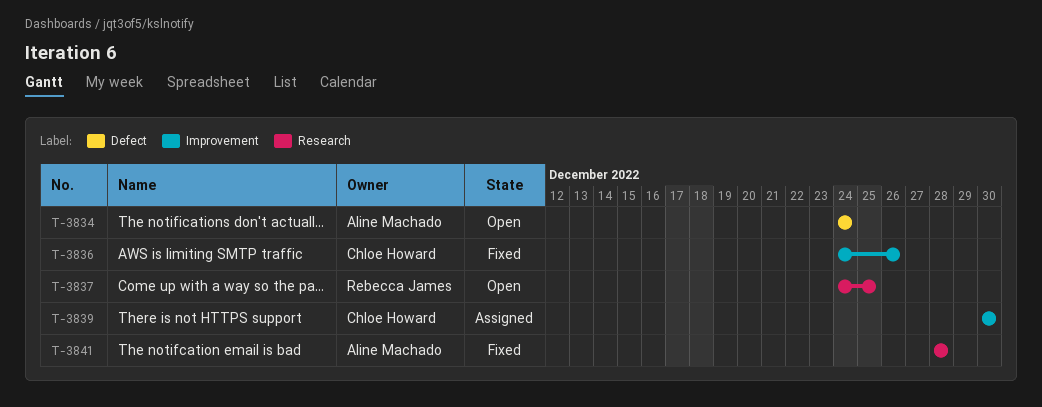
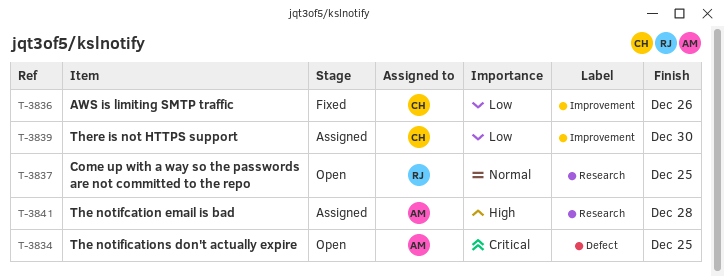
T-3834, due: Dec 24 -> Dec 25
T-3841, status: Fixed -> Assigned

